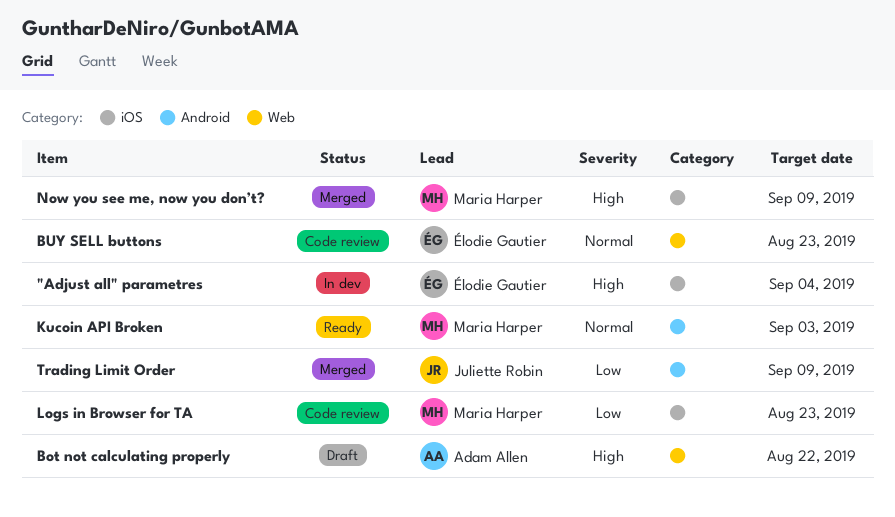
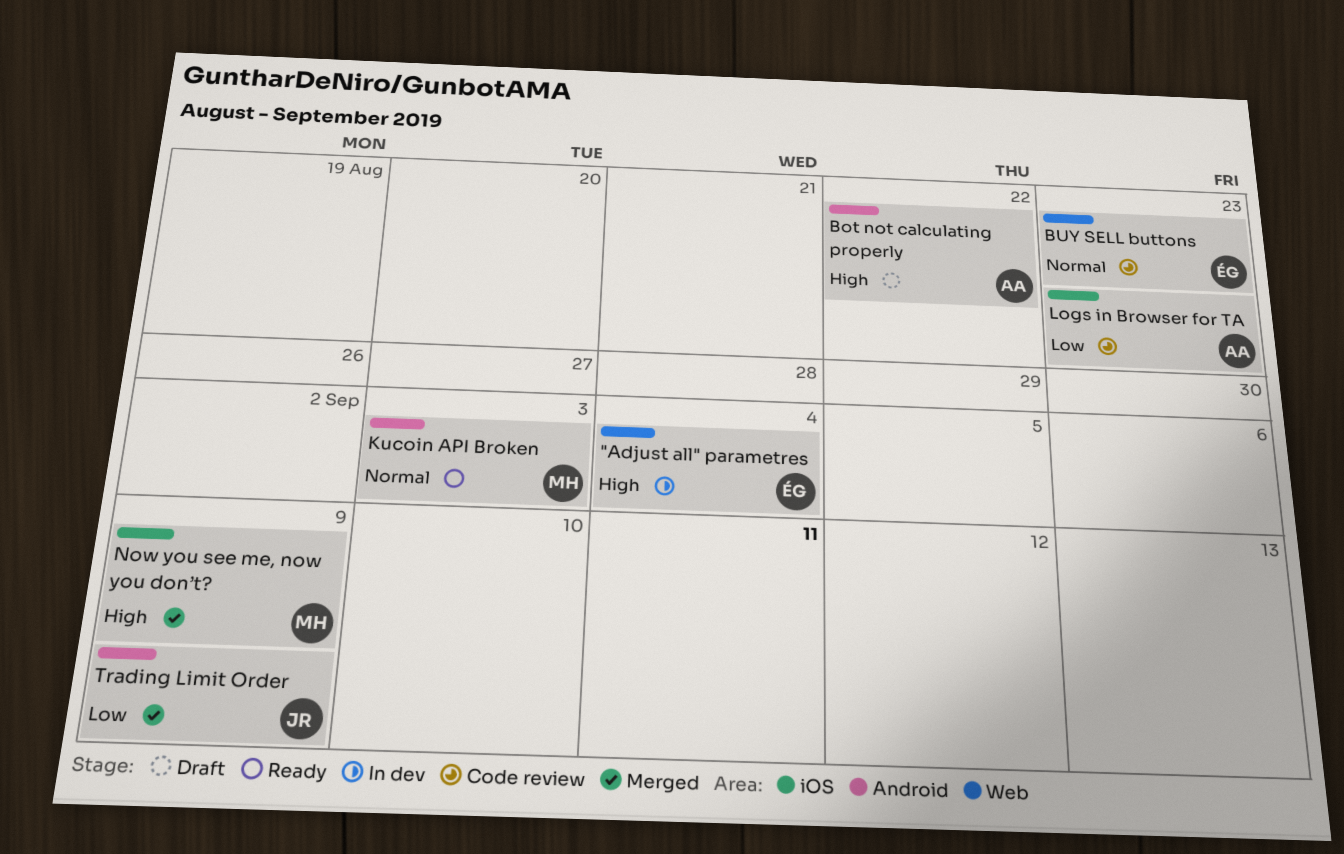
"Adjust all" parametres, label: iOS -> Web
Bot not calculating properly, label: Web -> Android
Logs in Browser for TA, owner: Maria Harper -> Adam Allen

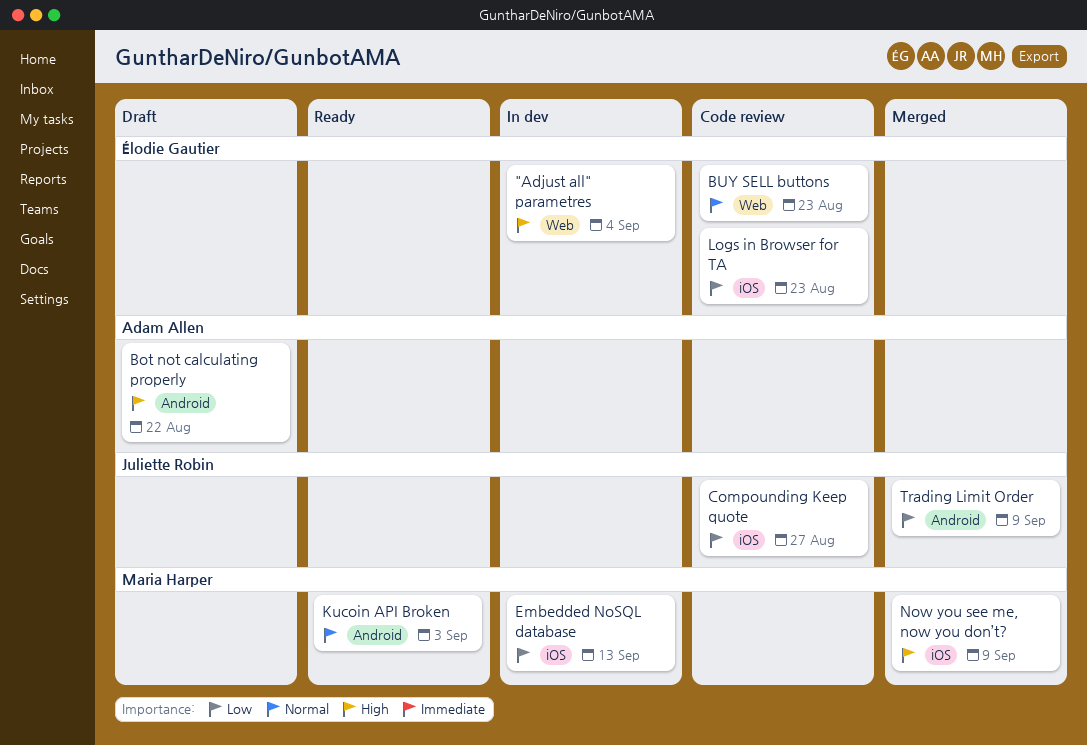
Compounding Keep quote: none -> present
Embedded NoSQL database: none -> present
Logs in Browser for TA, owner: Adam Allen -> Élodie Gautier

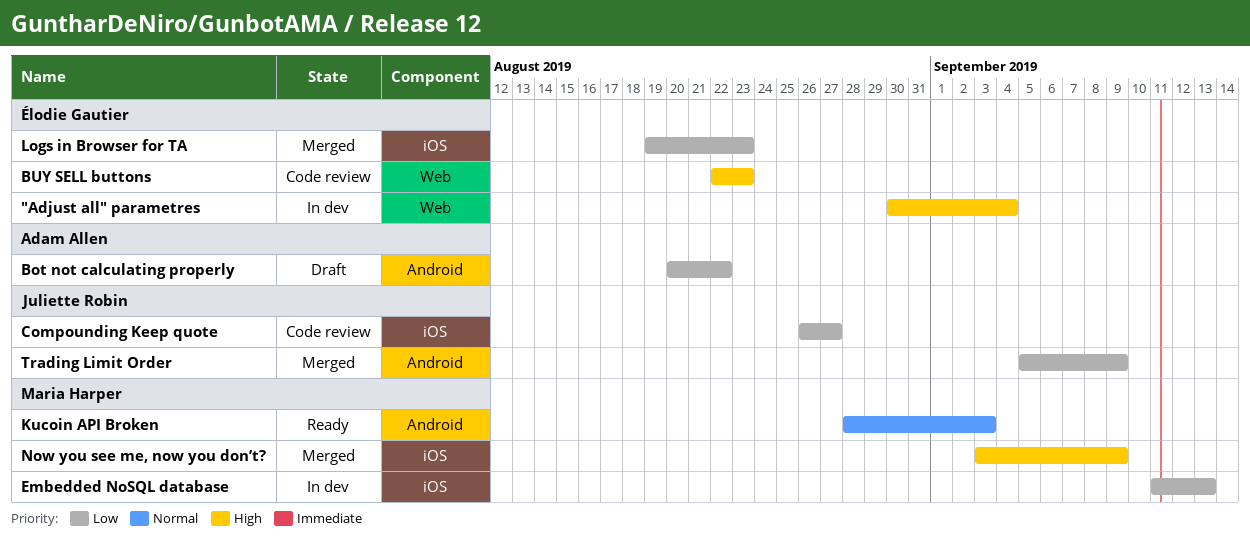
Bot not calculating properly, priority: High -> Low
BUY SELL buttons, priority: Normal -> High
Logs in Browser for TA, status: Code review -> Merged

